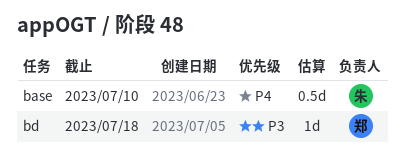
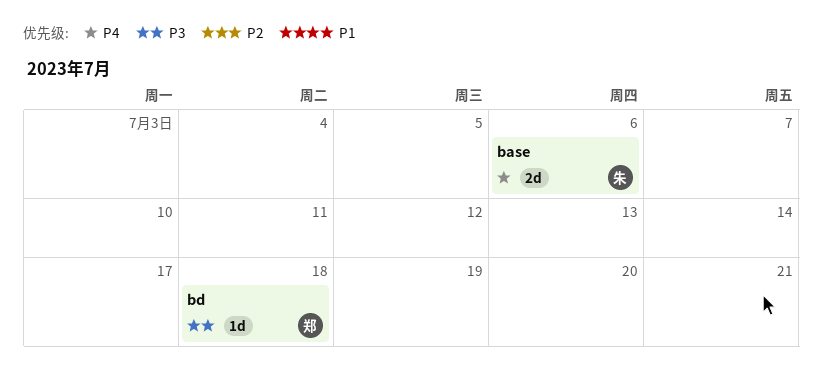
base, estimate: 0.5d -> 2d
base, due: Jul 10 -> Jul 6

